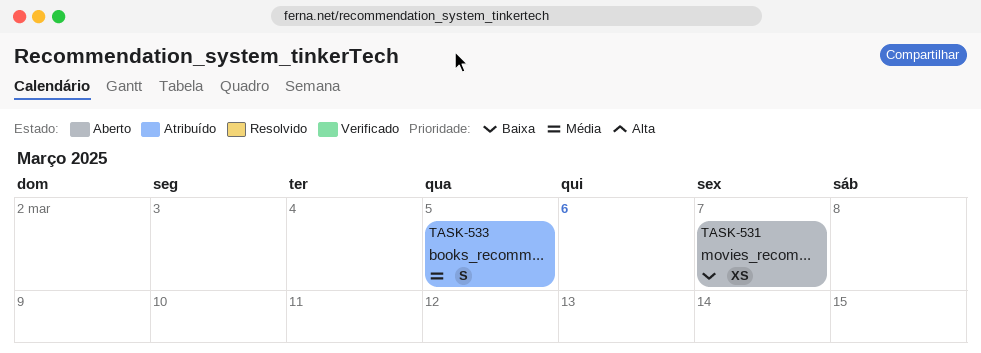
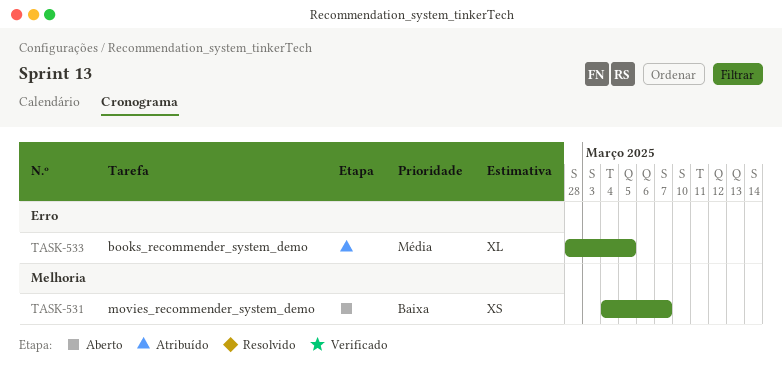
TASK-533, estimate: S -> XL

